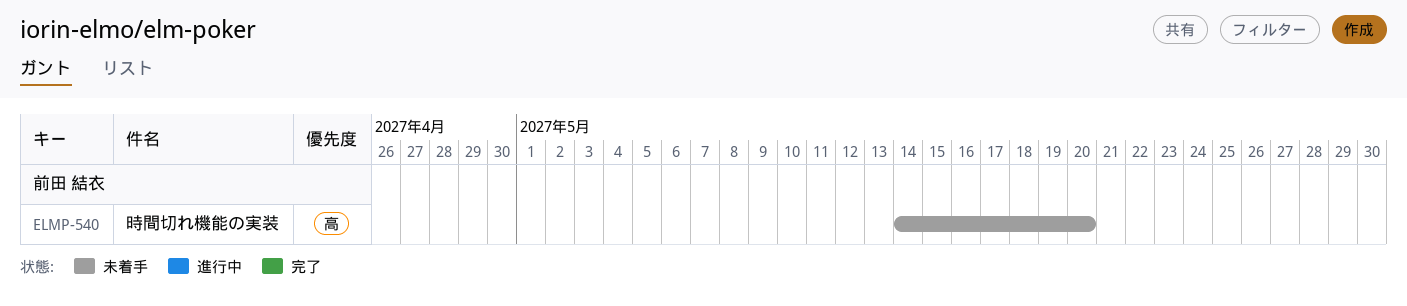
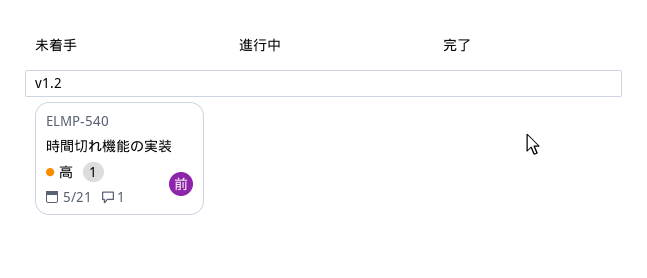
ELMP-540, due: May 20 -> May 21

